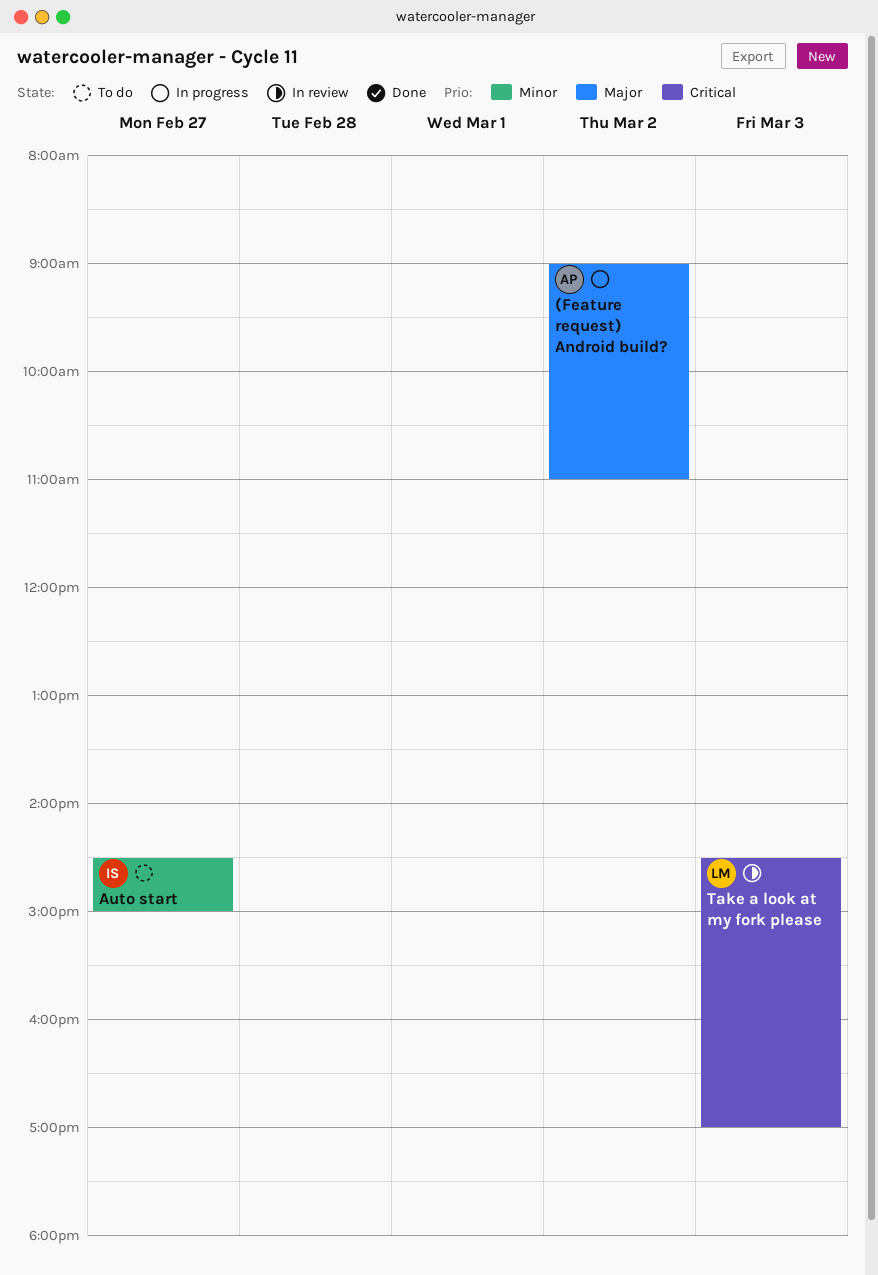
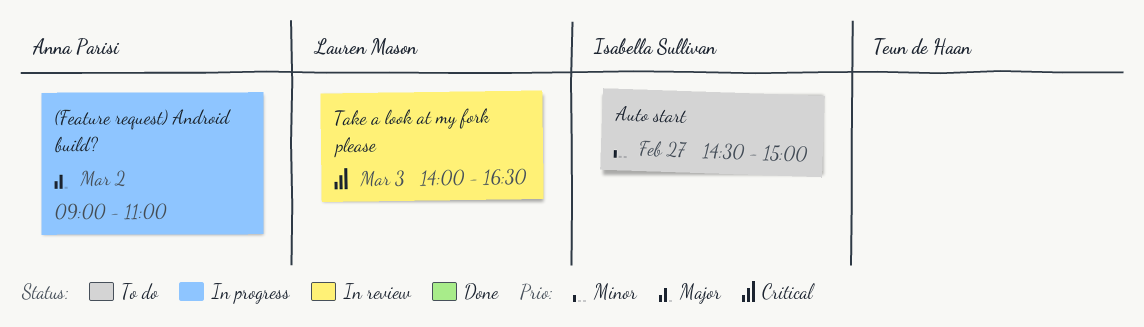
Take a look at my fork please, begins: 14:30 -> 14:00
Take a look at my fork please, ends: 17:00 -> 16:30

